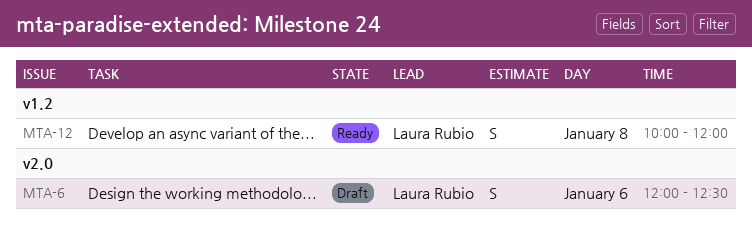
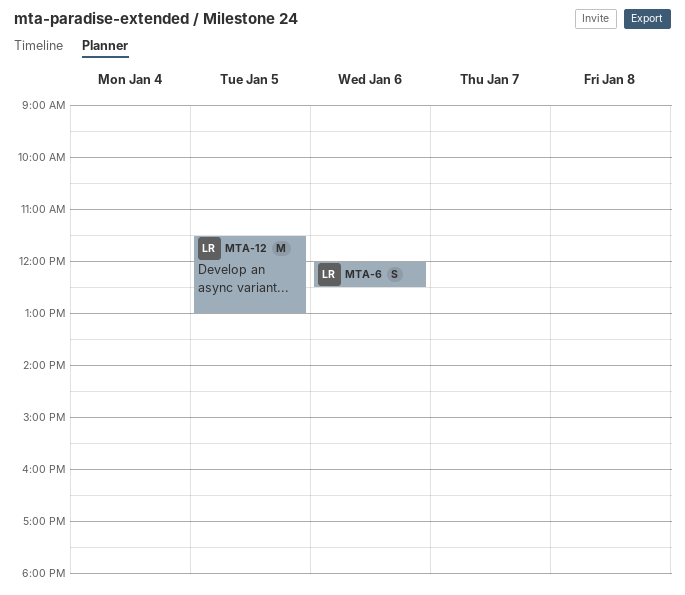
MTA-12, estimate: S -> M
MTA-12, day: Jan 8 -> Jan 5
MTA-12, begins: 10:00 -> 11:30
MTA-12, ends: 12:00 -> 13:00

